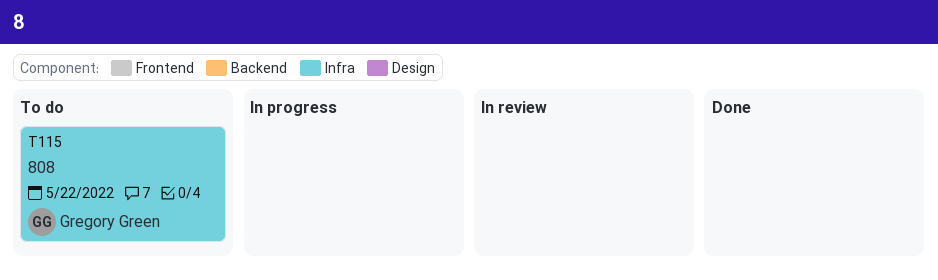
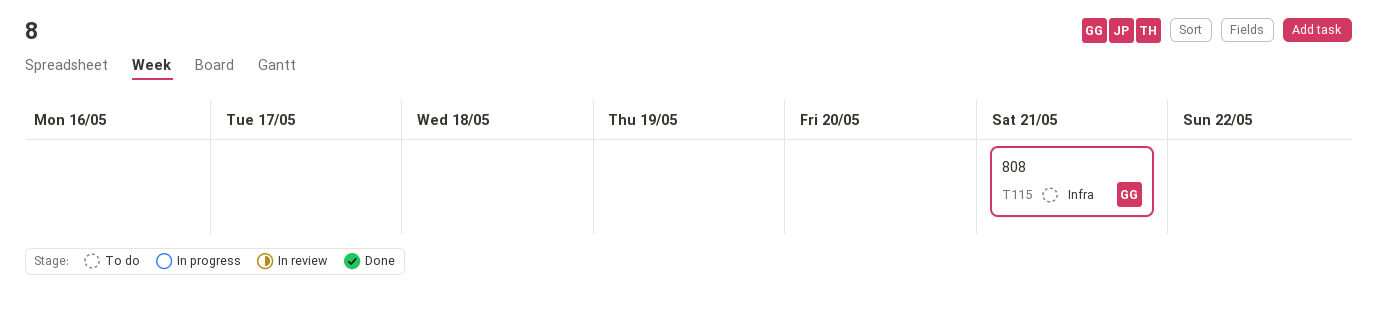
T115, due: May 22 -> May 21

